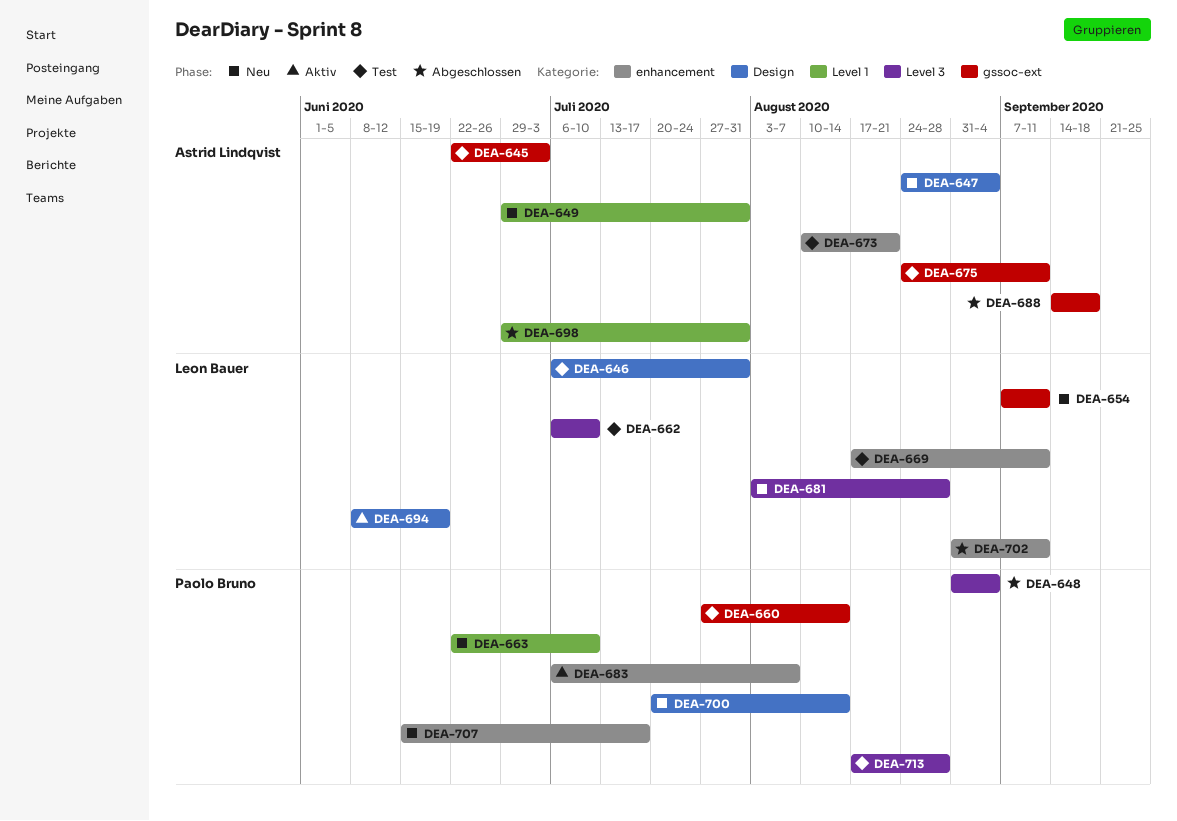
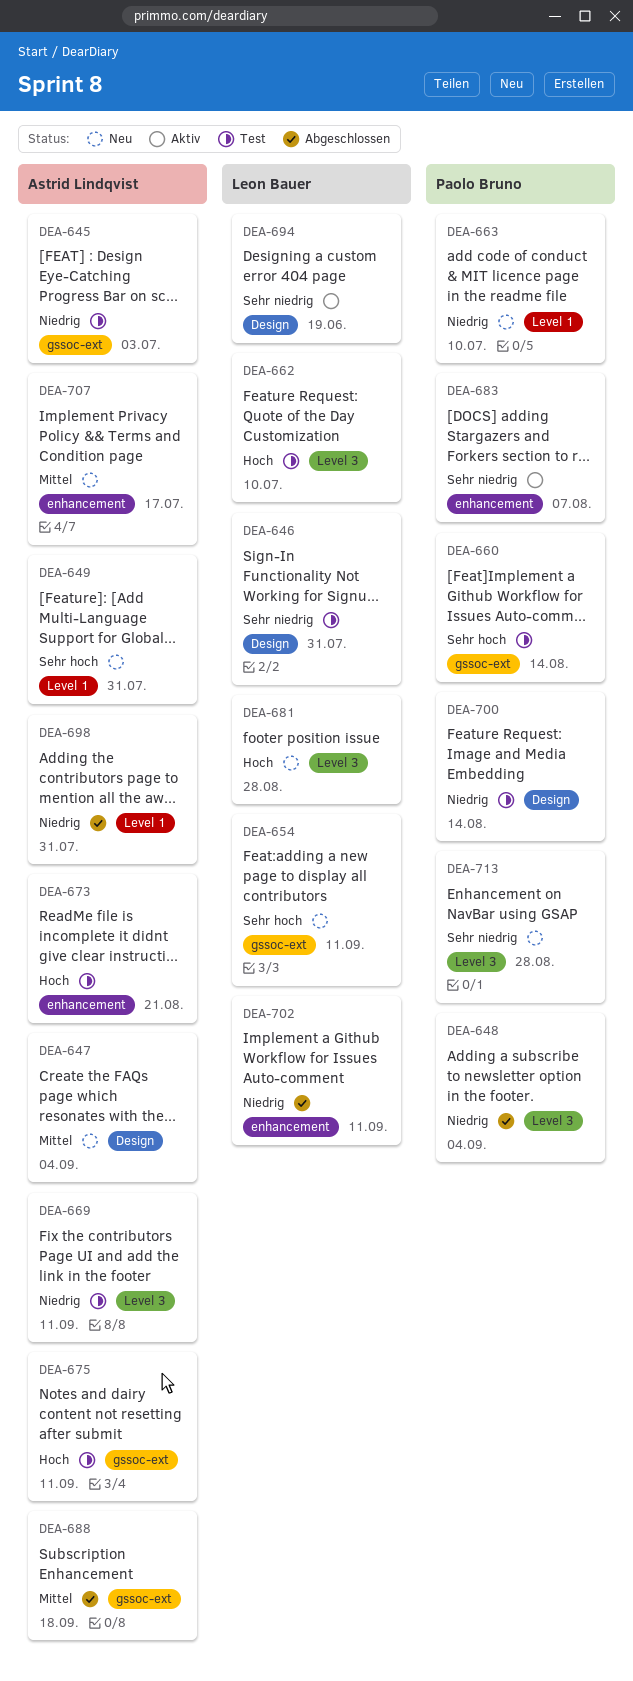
DEA-669, owner: Leon Bauer -> Astrid Lindqvist
DEA-669, label: enhancement -> Level 3
DEA-700, status: Neu -> Test
DEA-707, owner: Paolo Bruno -> Astrid Lindqvist
DEA-713, status: Test -> Neu

